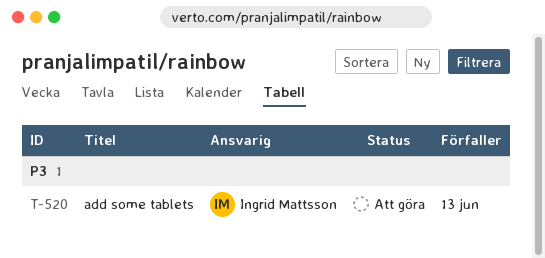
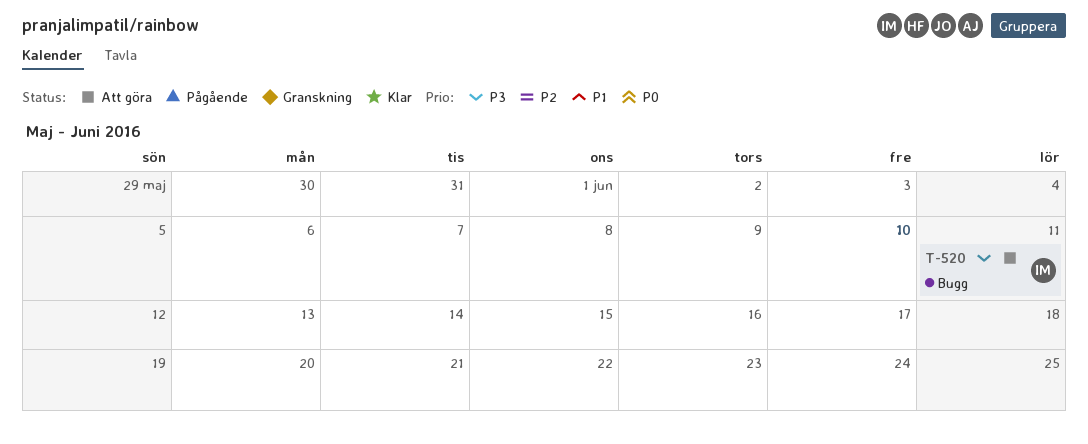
T-520, due: Jun 13 -> Jun 11

